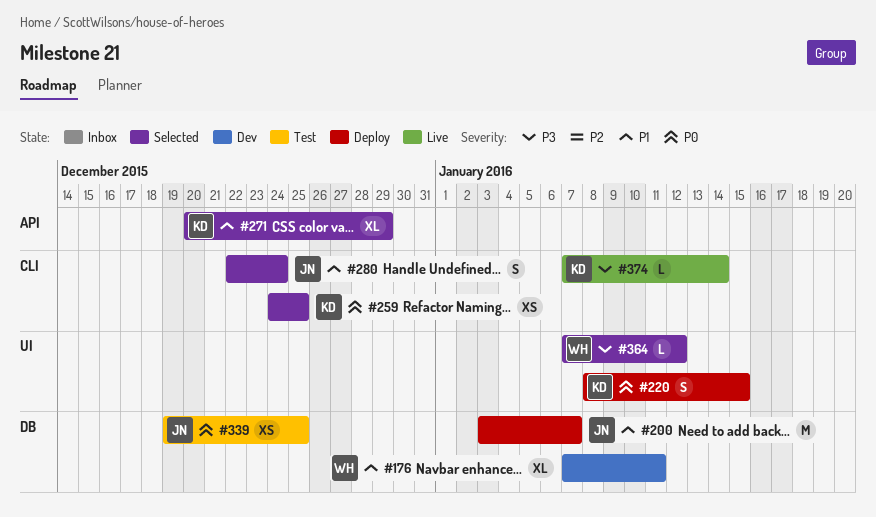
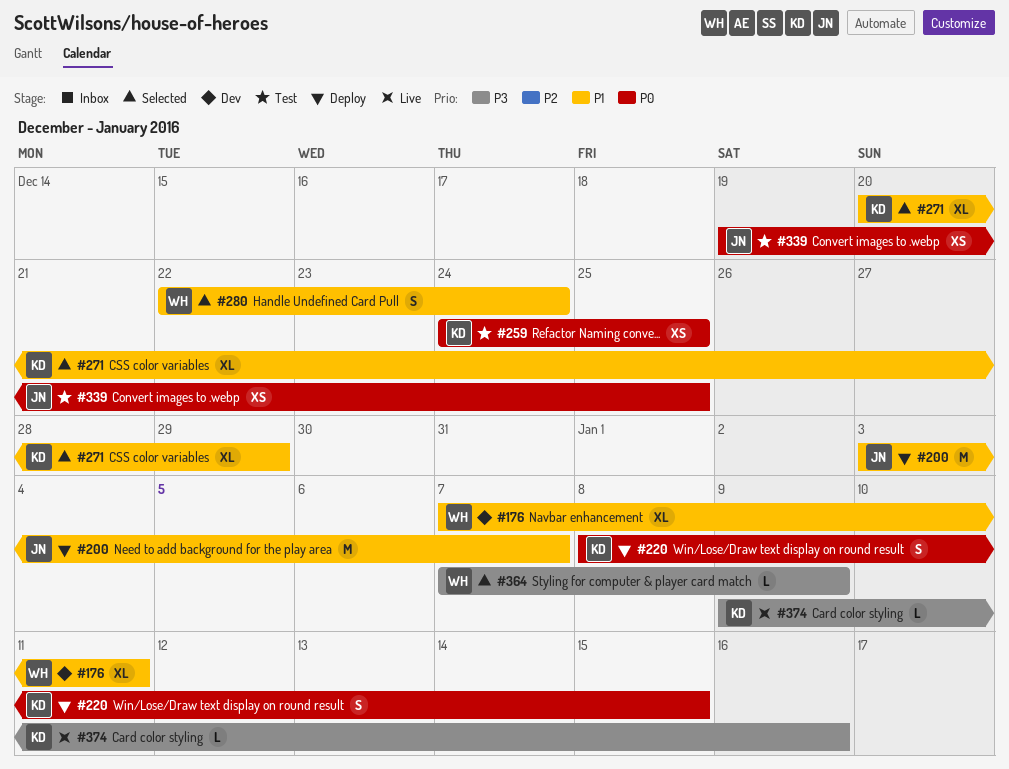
#259, status: Selected -> Test
#280, owner: JN -> WH
#364, due: Jan 12 -> Jan 9
#374, start: Jan 7 -> Jan 9
#374, due: Jan 14 -> Jan 16

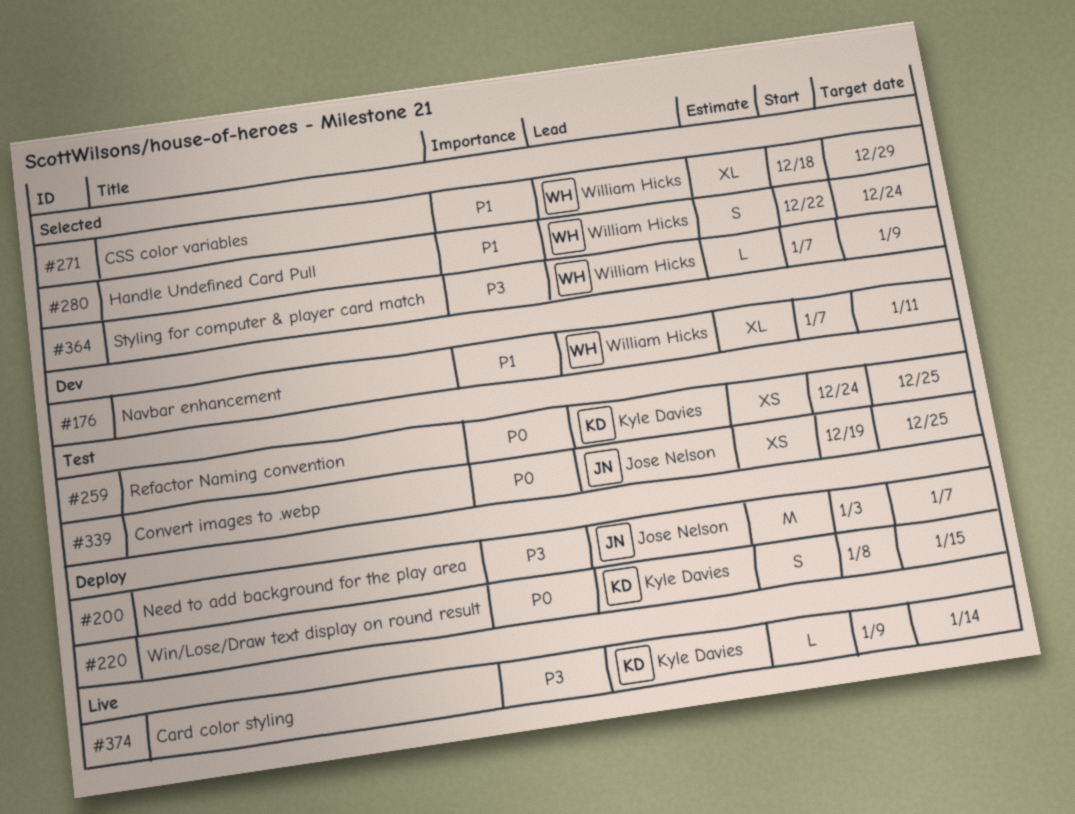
#200, priority: P1 -> P3
#271, owner: Kyle Davies -> William Hicks
#271, start: Dec 20 -> Dec 18
#374, due: Jan 16 -> Jan 14

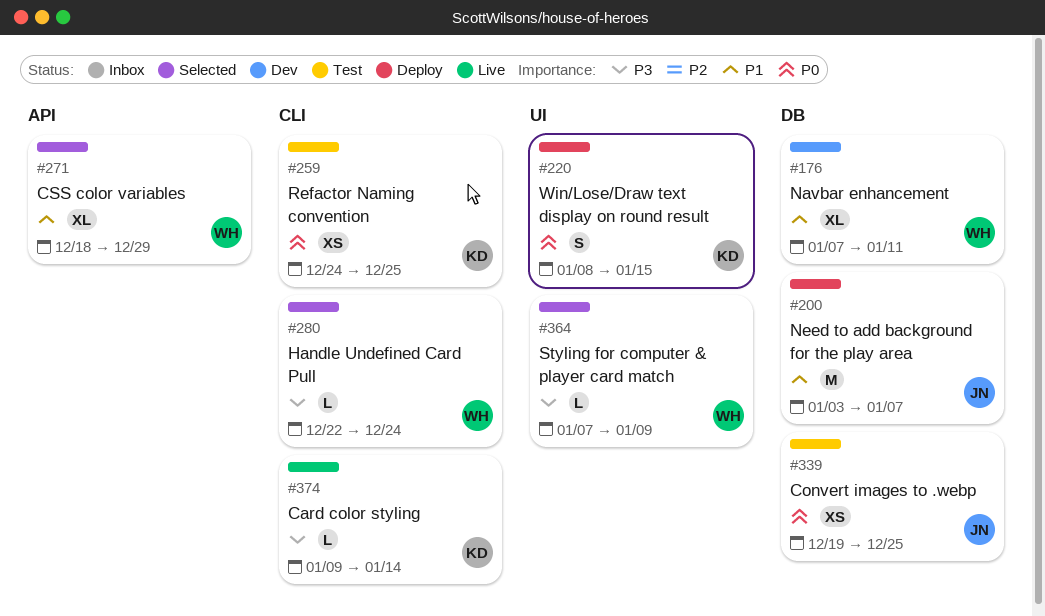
#200, priority: P3 -> P1
#280, priority: P1 -> P3
#280, estimate: S -> L

